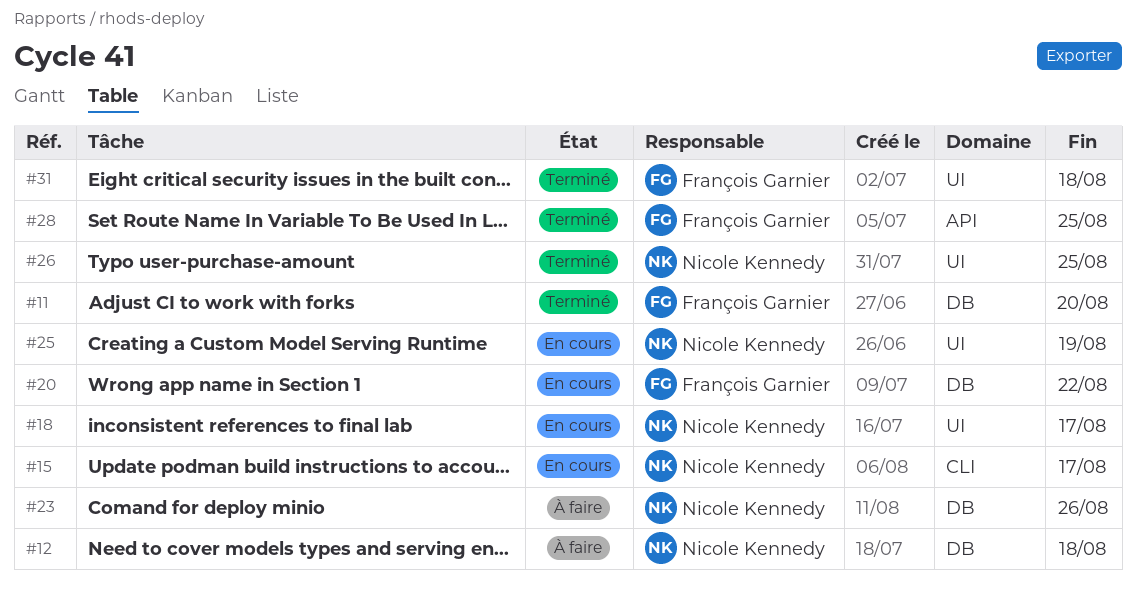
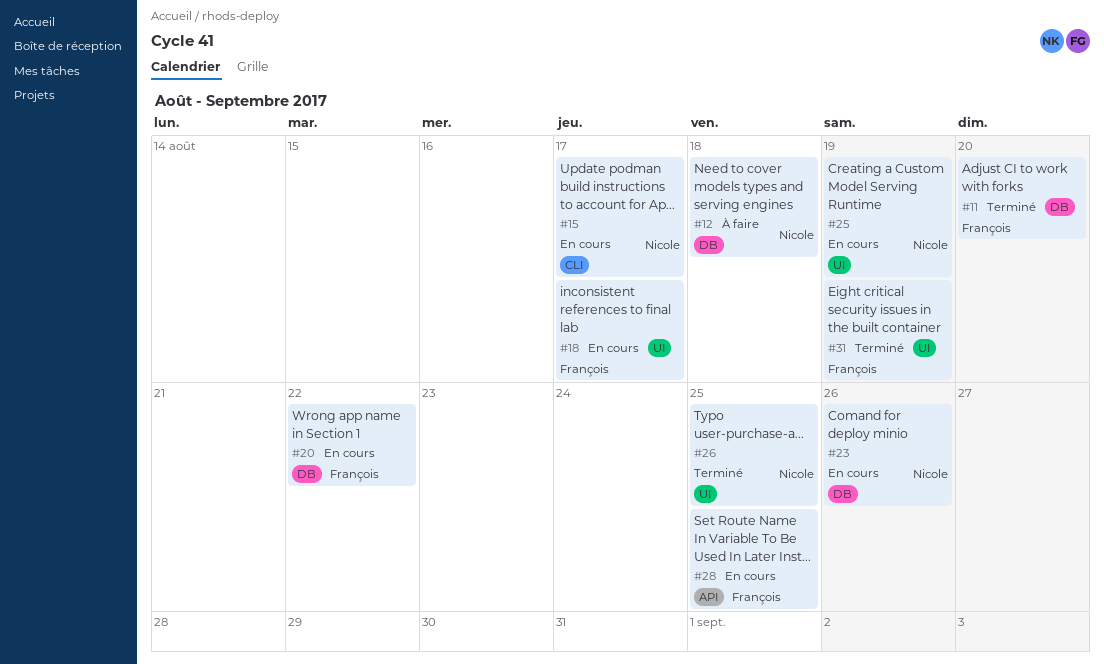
#18, owner: Nicole Kennedy -> François Garnier
#23, status: À faire -> En cours
#28, status: Terminé -> En cours
#31, due: Aug 18 -> Aug 19

